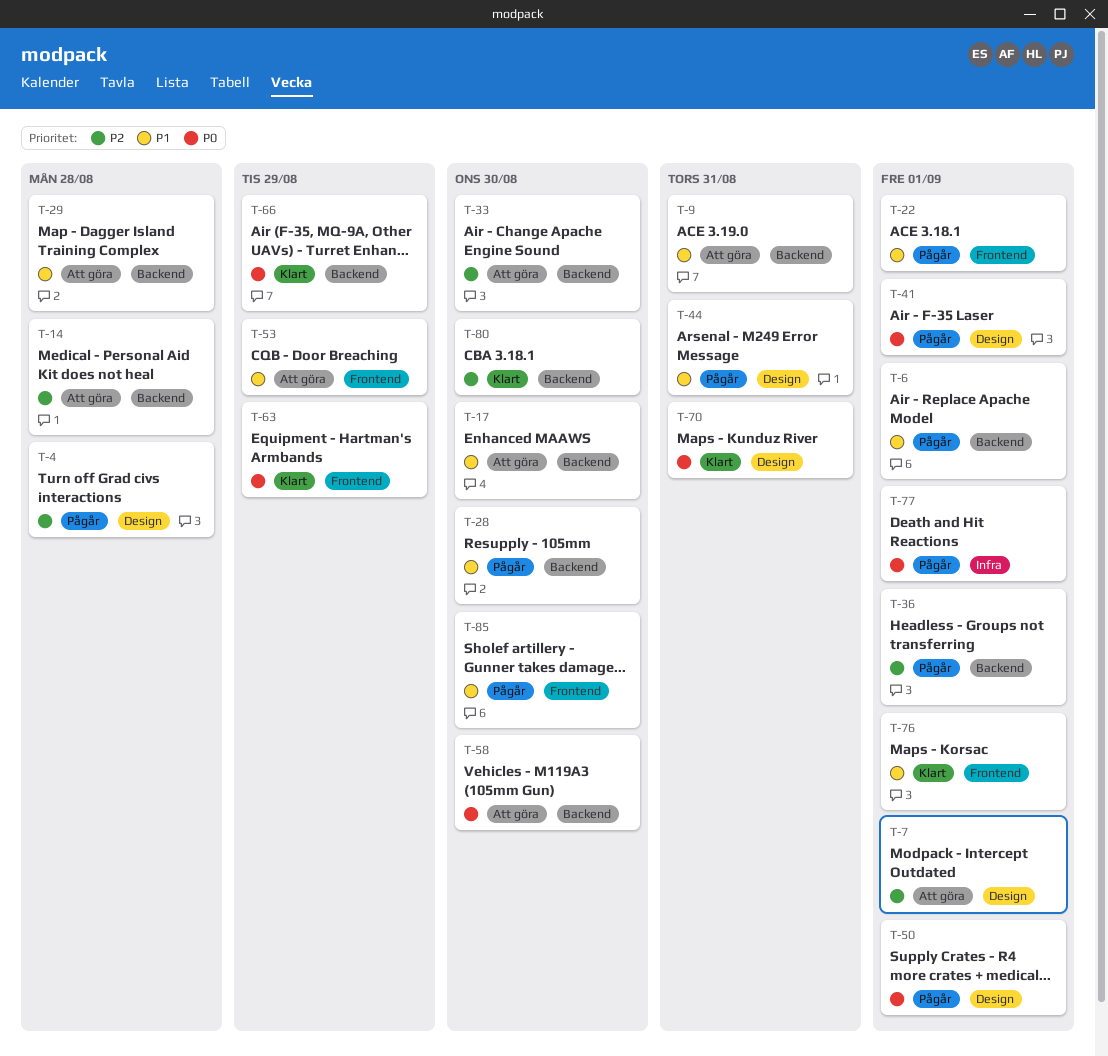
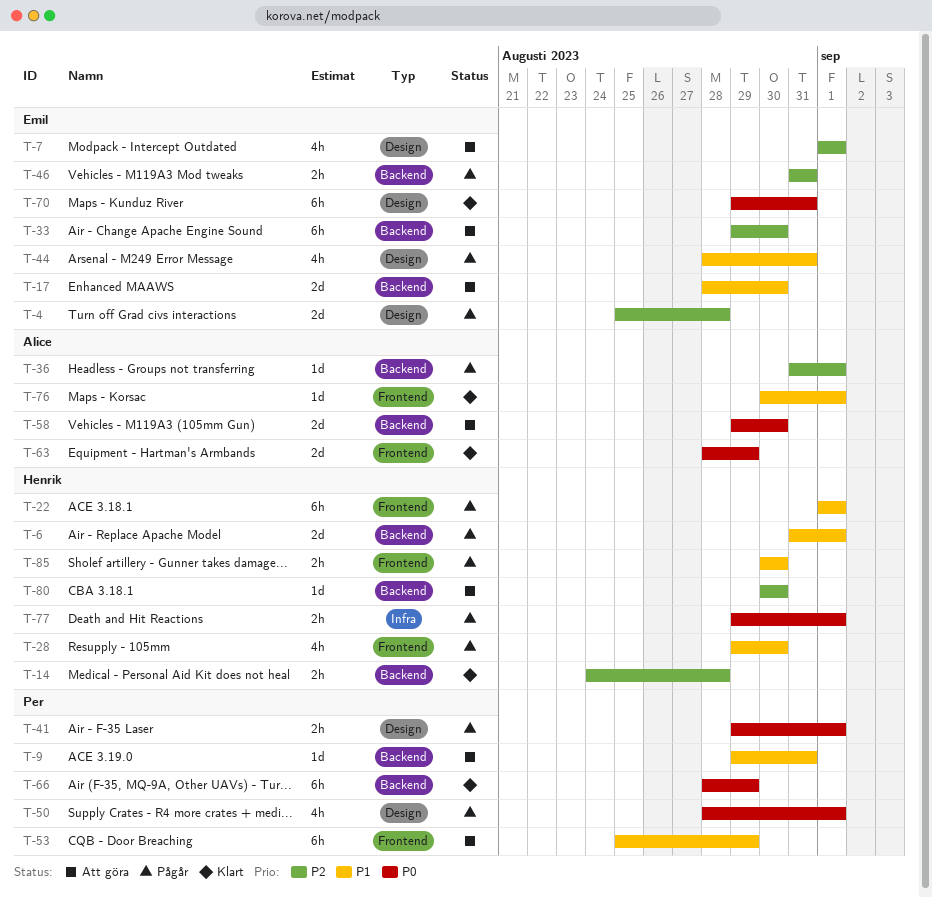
T-14, status: Att göra -> Klart
T-28, label: Backend -> Frontend
T-29: present -> none
T-46: none -> present
T-80, status: Klart -> Att göra

